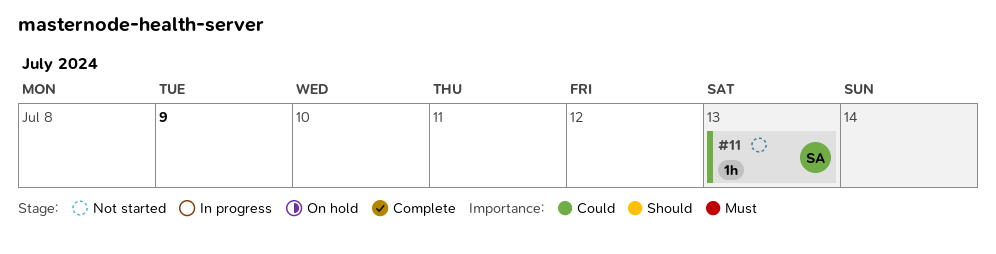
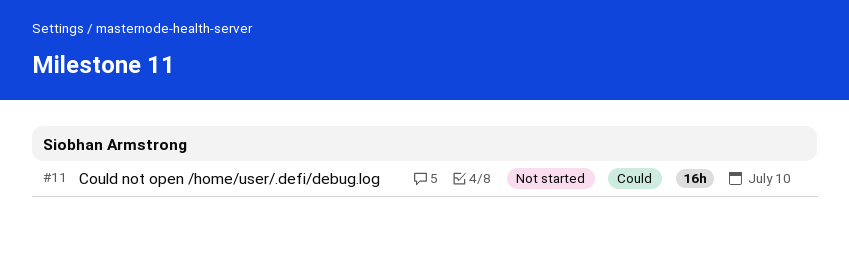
#11, estimate: 1h -> 16h
#11, due: Jul 13 -> Jul 10

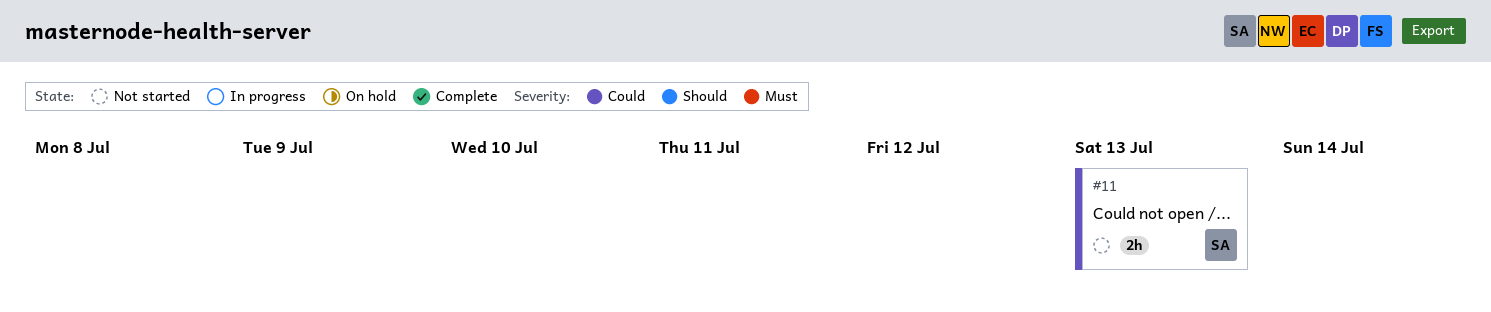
#11, estimate: 16h -> 2h
#11, due: Jul 10 -> Jul 13

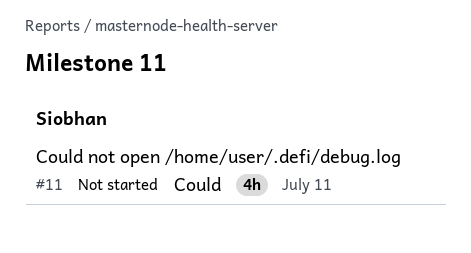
#11, estimate: 2h -> 4h
#11, due: Jul 13 -> Jul 11

